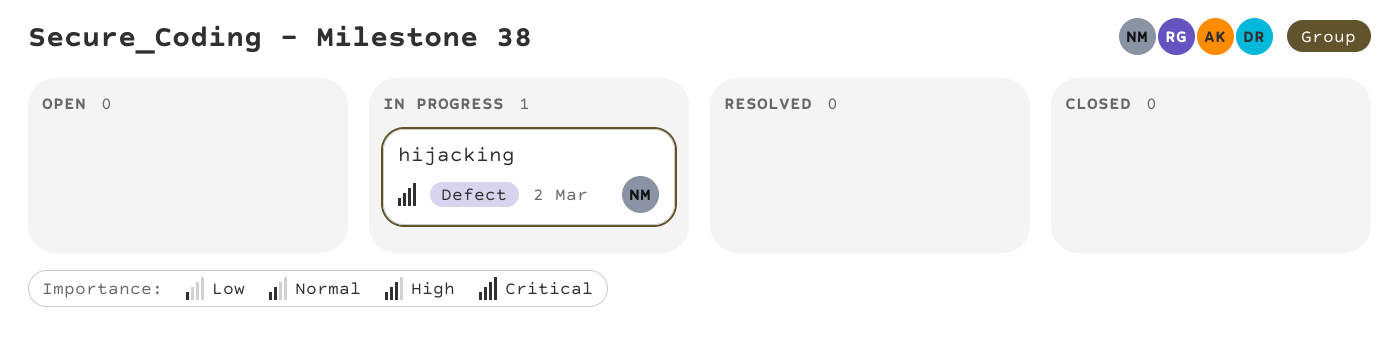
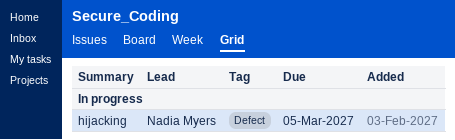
hijacking, due: Mar 2 -> Mar 5

